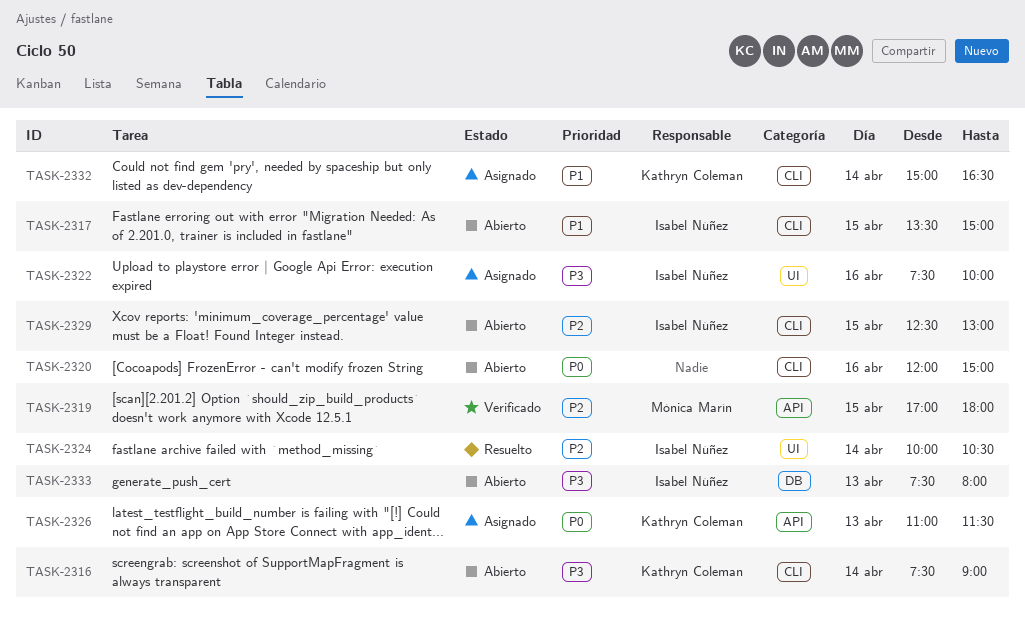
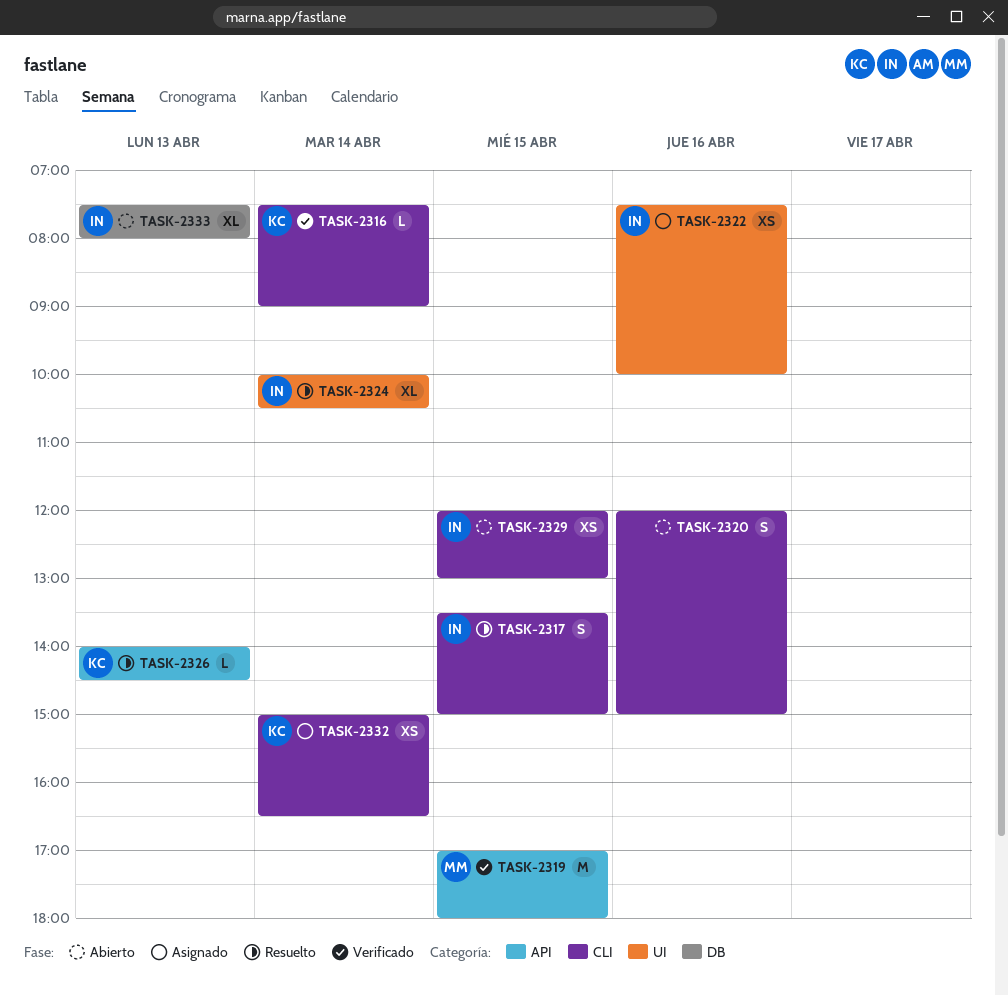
TASK-2316, status: Abierto -> Verificado
TASK-2317, status: Abierto -> Resuelto
TASK-2326, status: Asignado -> Resuelto
TASK-2326, begins: 11:00 -> 14:00
TASK-2326, ends: 11:30 -> 14:30
TASK-2329, begins: 12:30 -> 12:00

